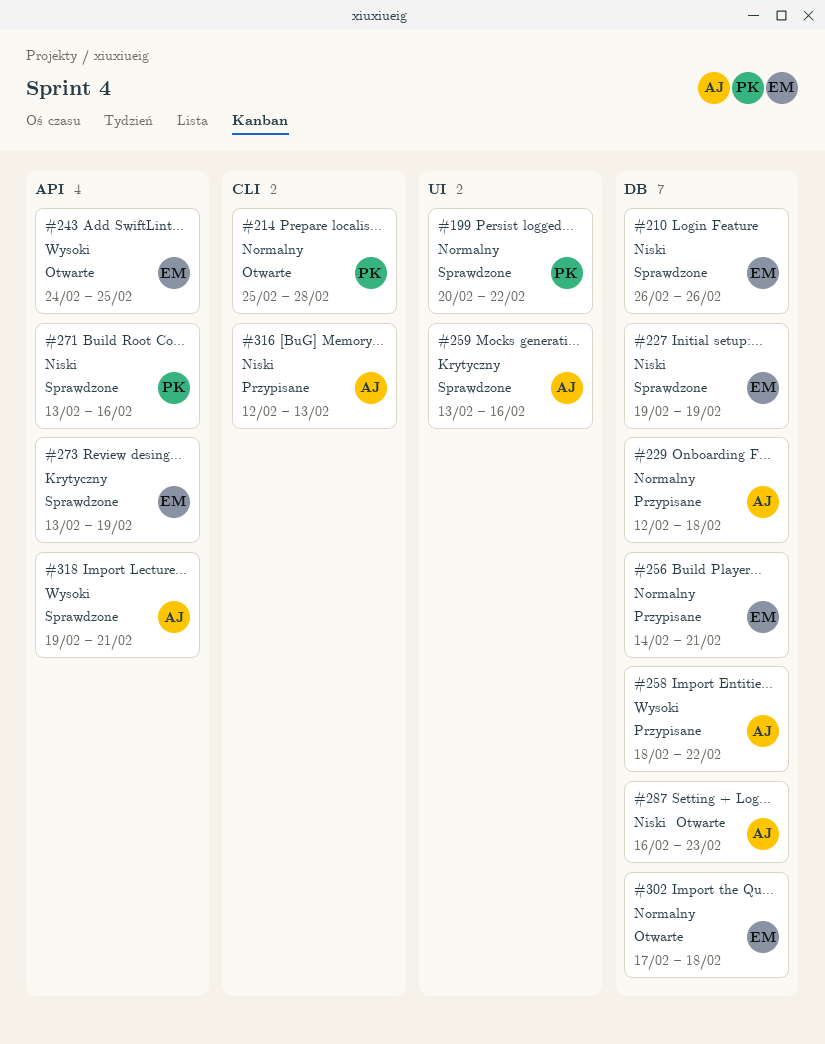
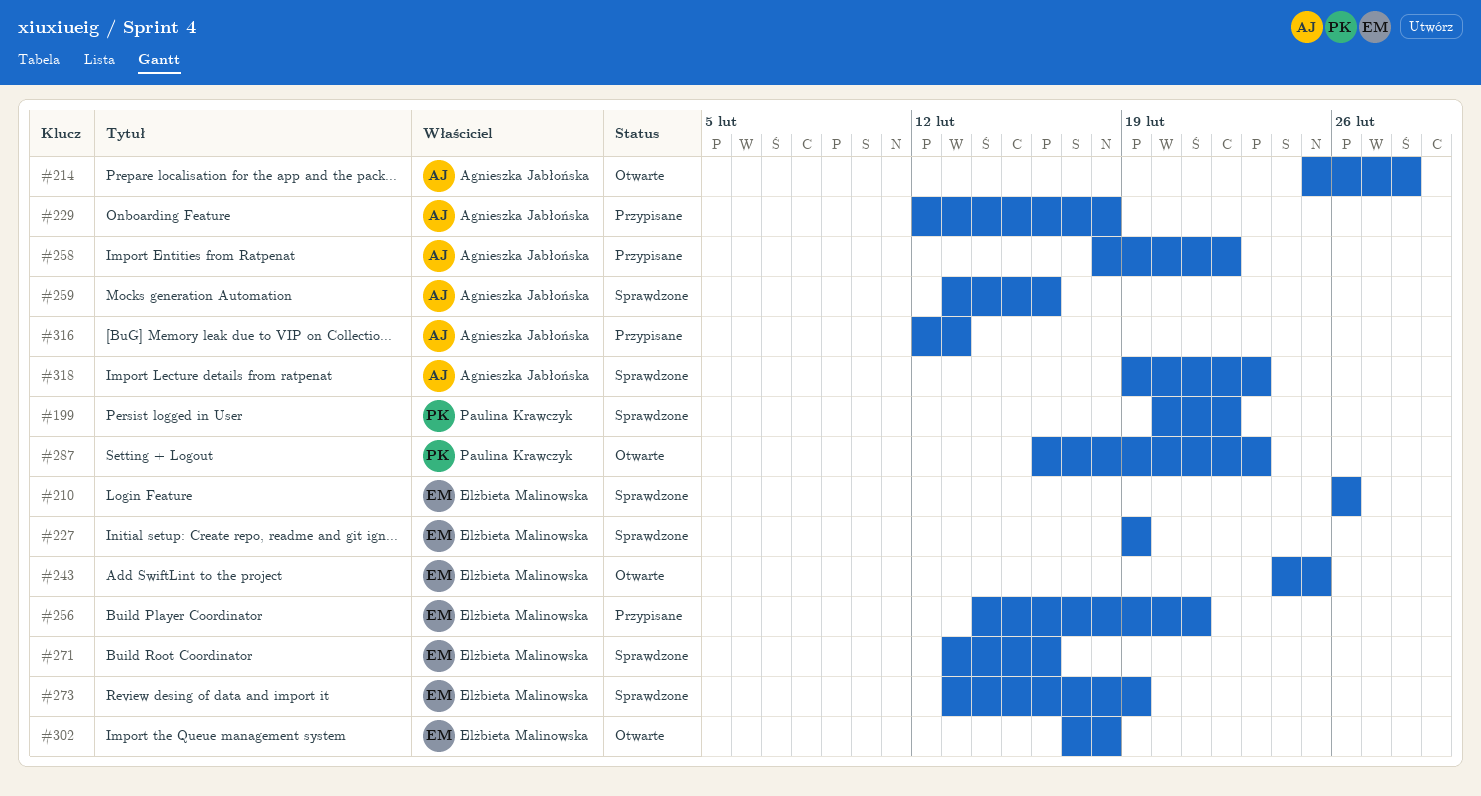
#214, owner: Paulina Krawczyk -> Agnieszka Jabłońska
#271, owner: Paulina Krawczyk -> Elżbieta Malinowska
#287, owner: Agnieszka Jabłońska -> Paulina Krawczyk
#318, due: Feb 21 -> Feb 23

